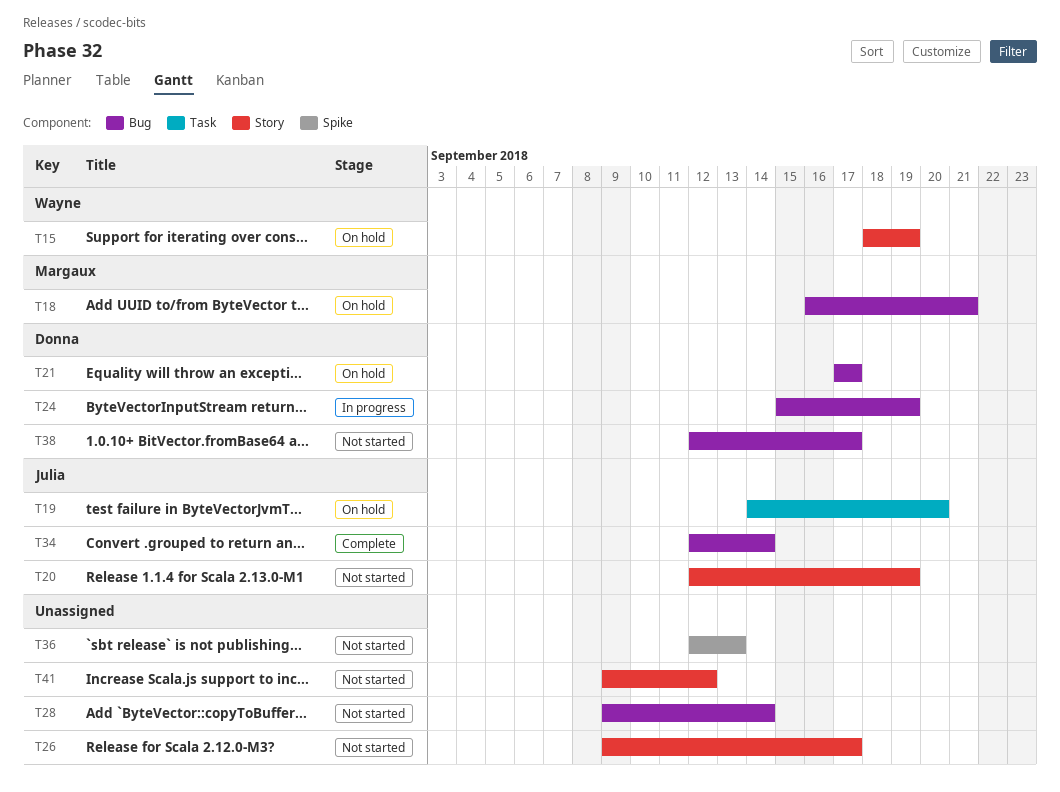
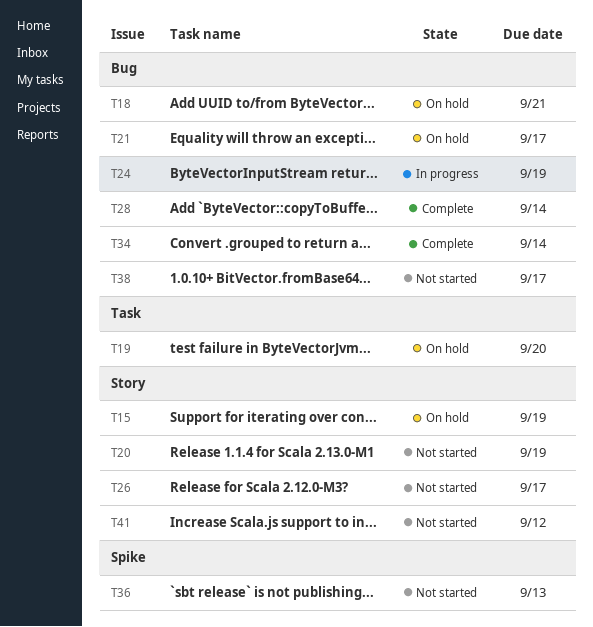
T28, status: Not started -> Complete

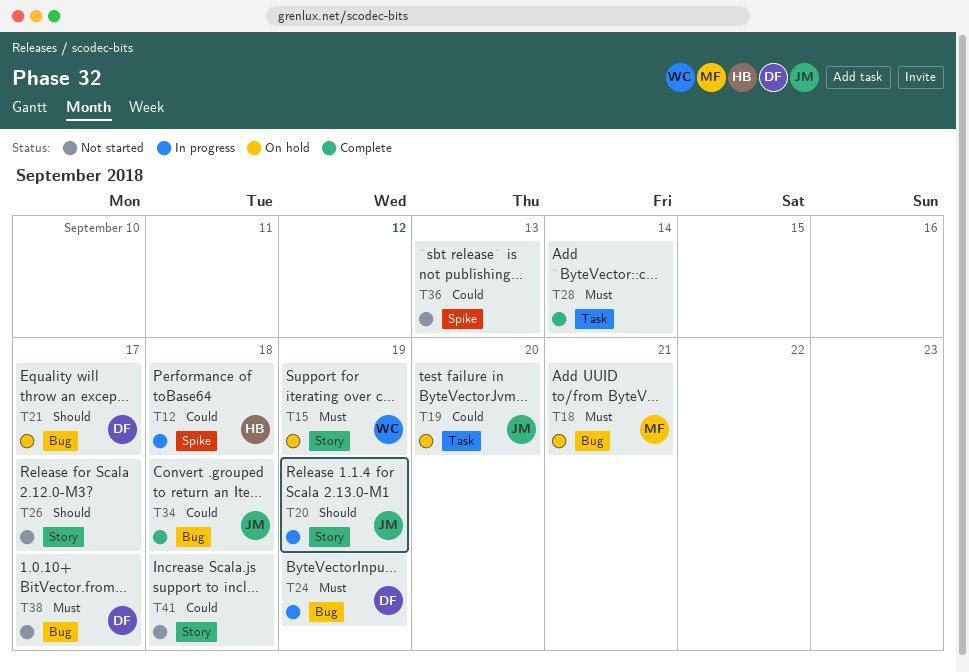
T12: none -> present
T20, status: Not started -> In progress
T28, label: Bug -> Task
T34, due: Sep 14 -> Sep 18
T41, due: Sep 12 -> Sep 18

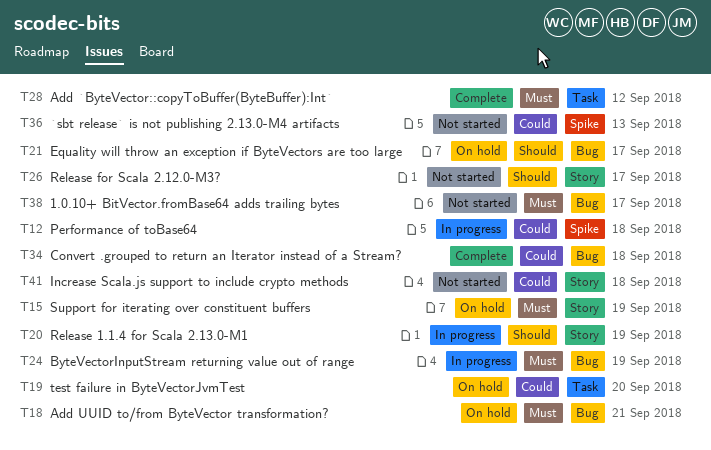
T28, due: Sep 14 -> Sep 12

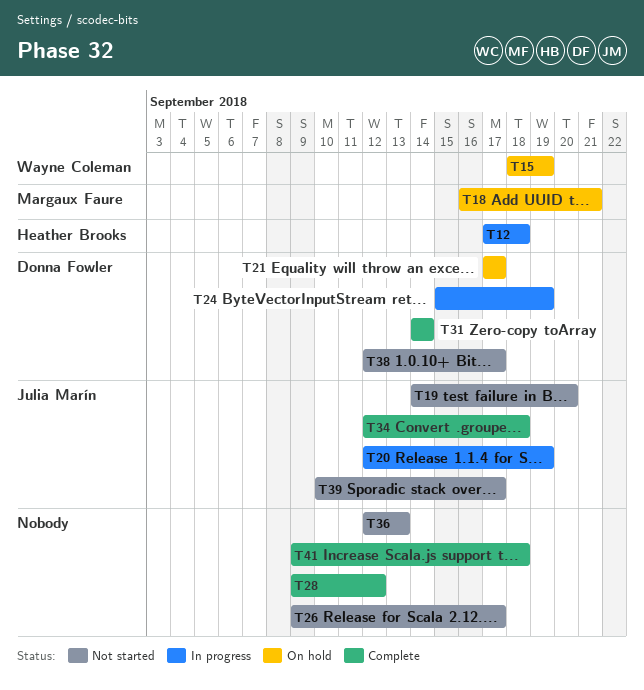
T19, status: On hold -> Not started
T31: none -> present
T39: none -> present
T41, status: Not started -> Complete

